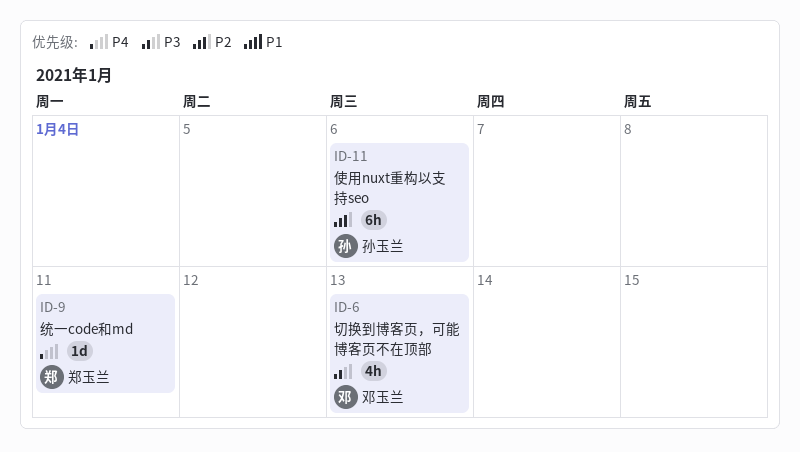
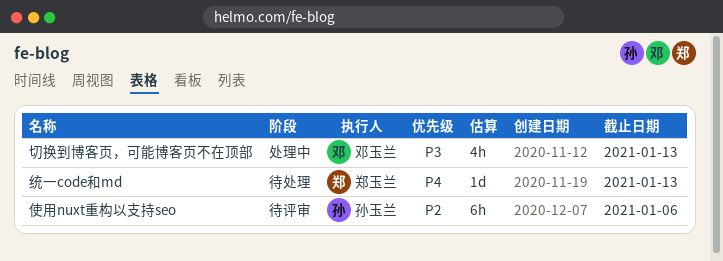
统一code和md, due: Jan 11 -> Jan 13

